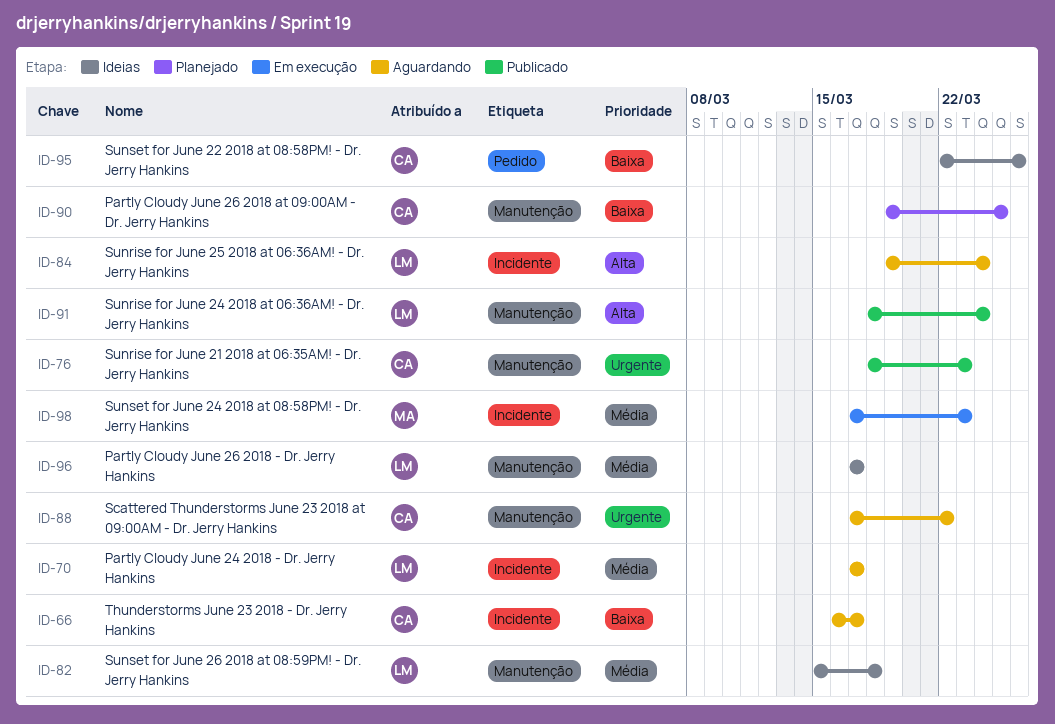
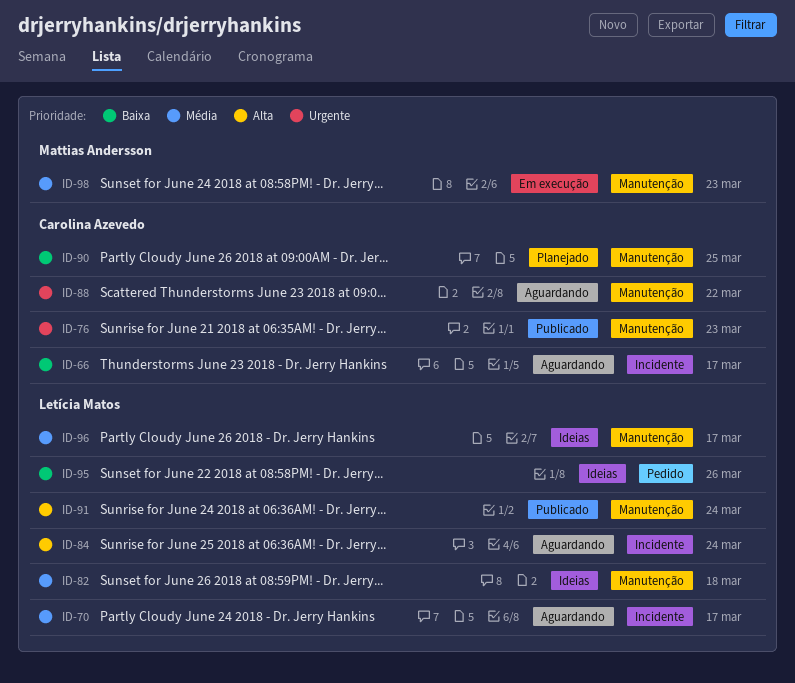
ID-95, owner: Carolina Azevedo -> Letícia Matos
ID-98, label: Incidente -> Manutenção

